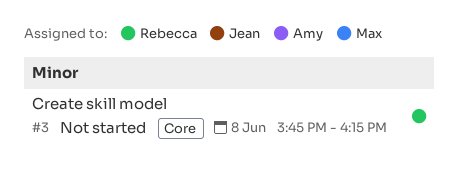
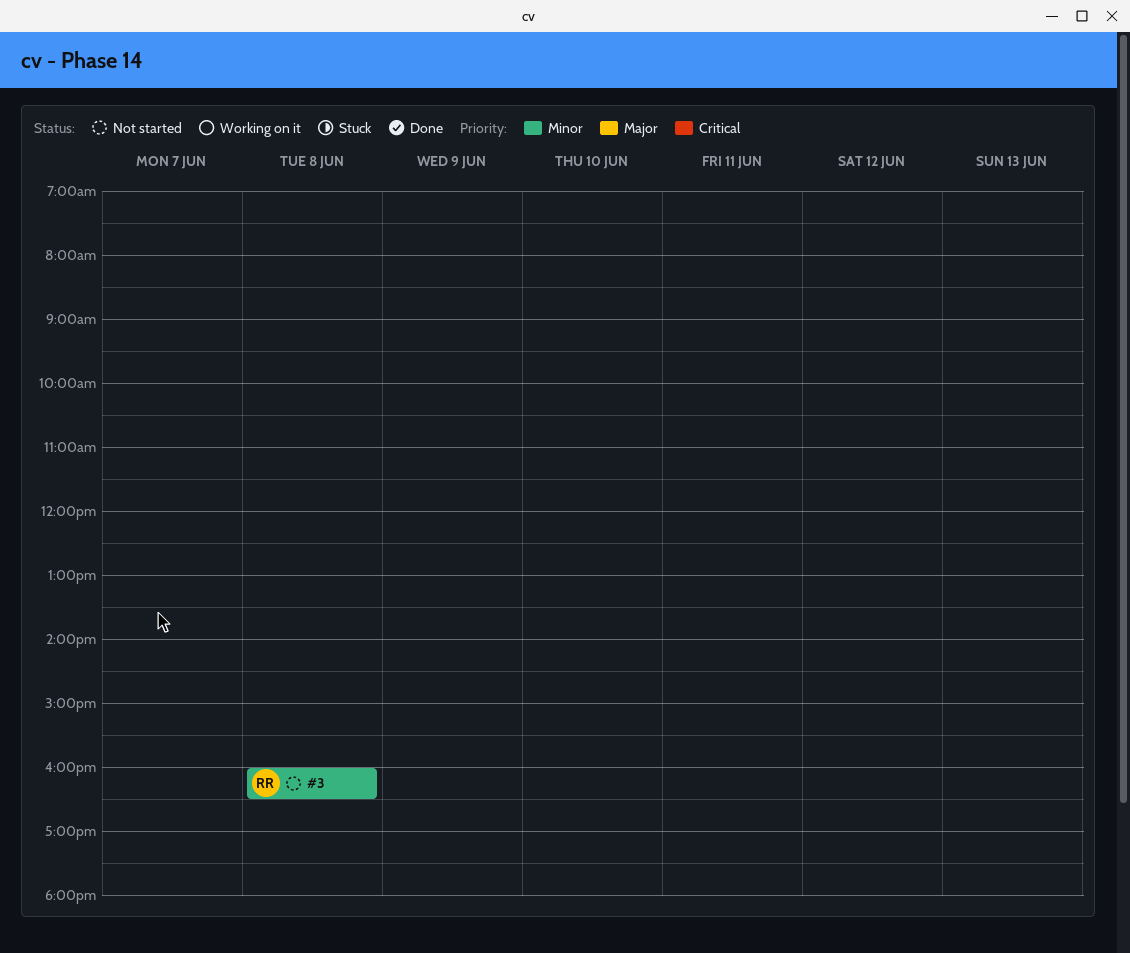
#3, begins: 15:45 -> 16:00
#3, ends: 16:15 -> 16:30

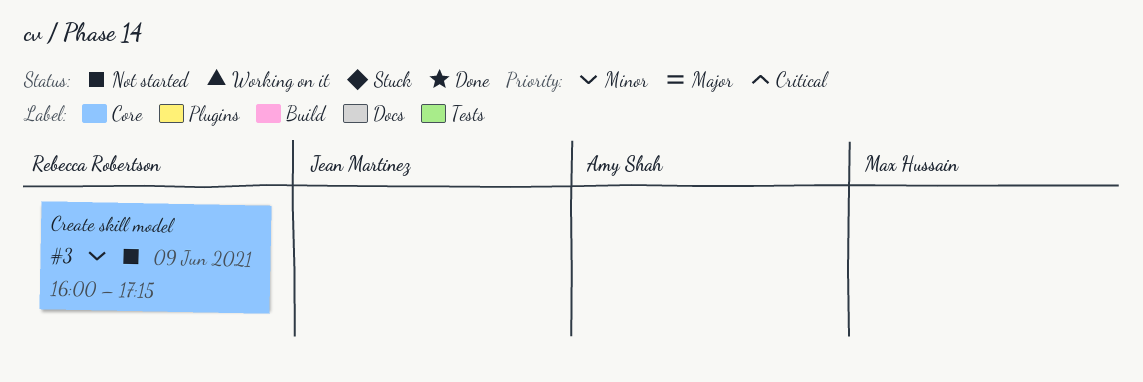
#3, day: Jun 8 -> Jun 9
#3, ends: 16:30 -> 17:15

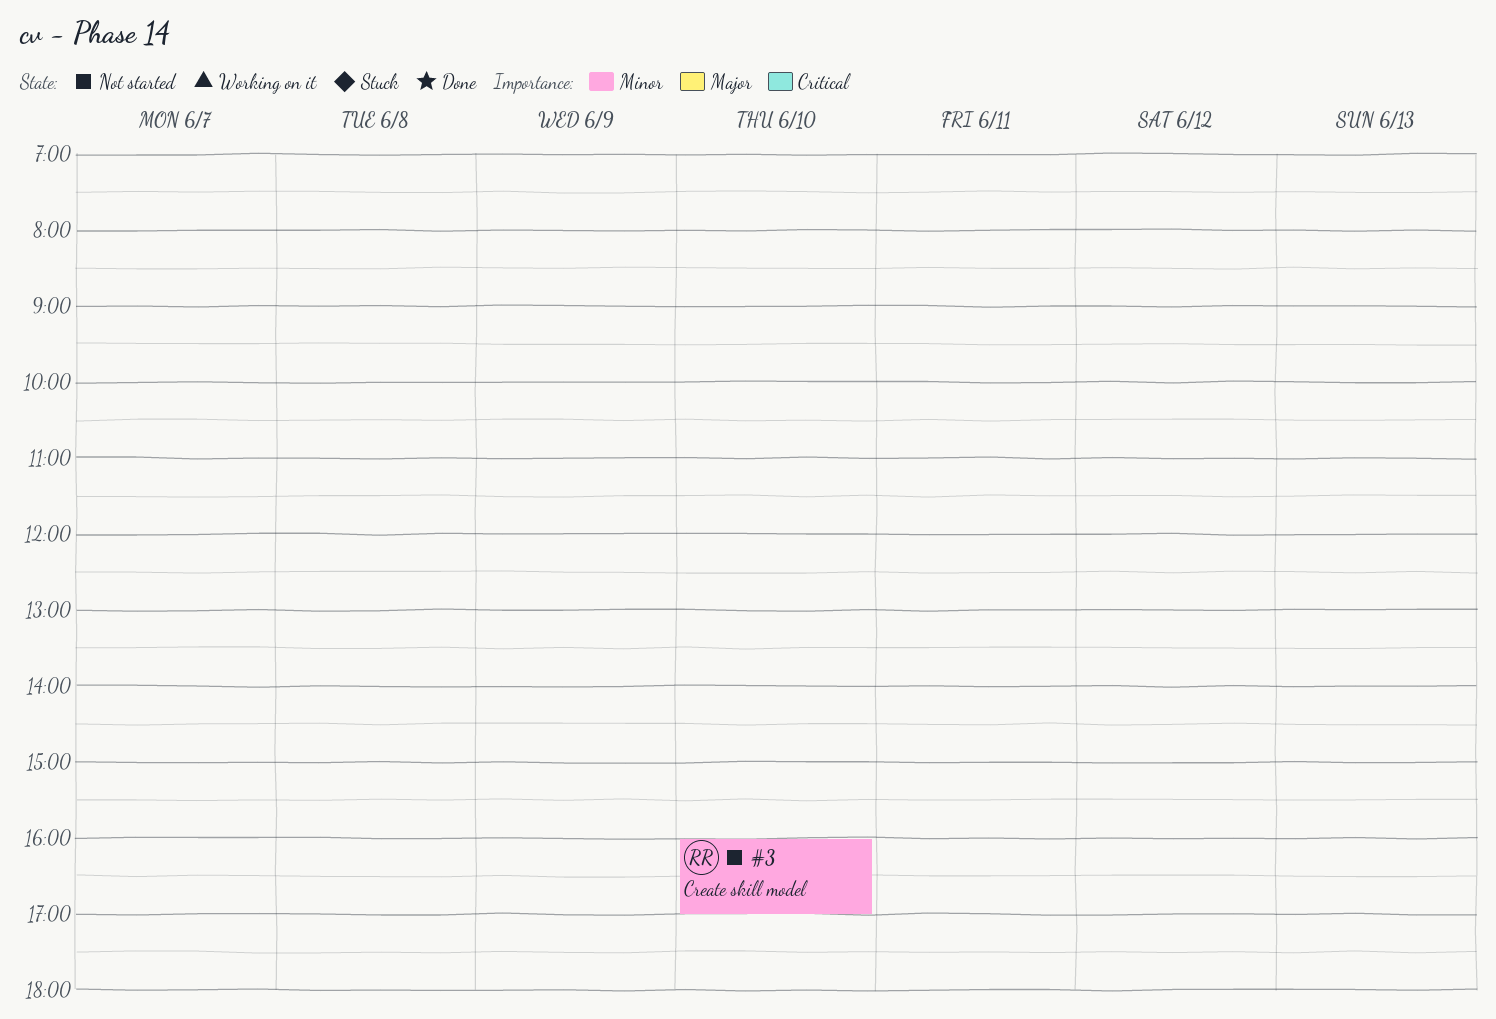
#3, day: Jun 9 -> Jun 10
#3, ends: 17:15 -> 17:00

